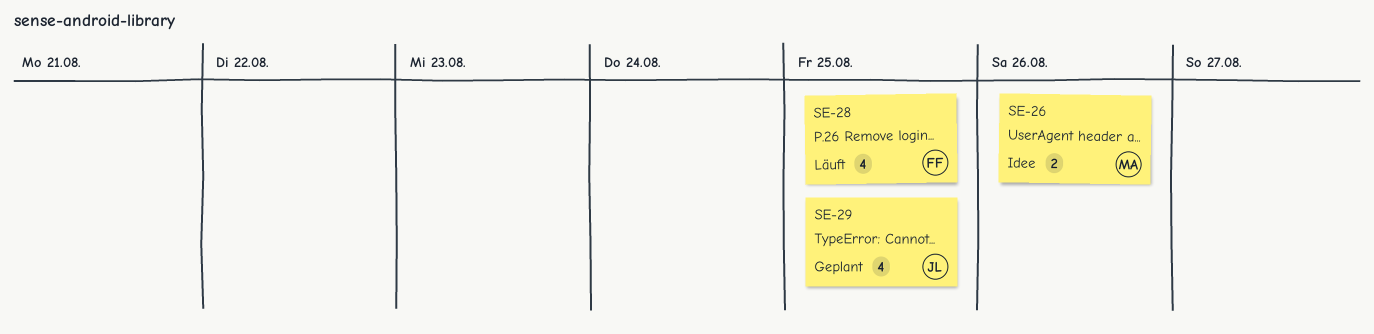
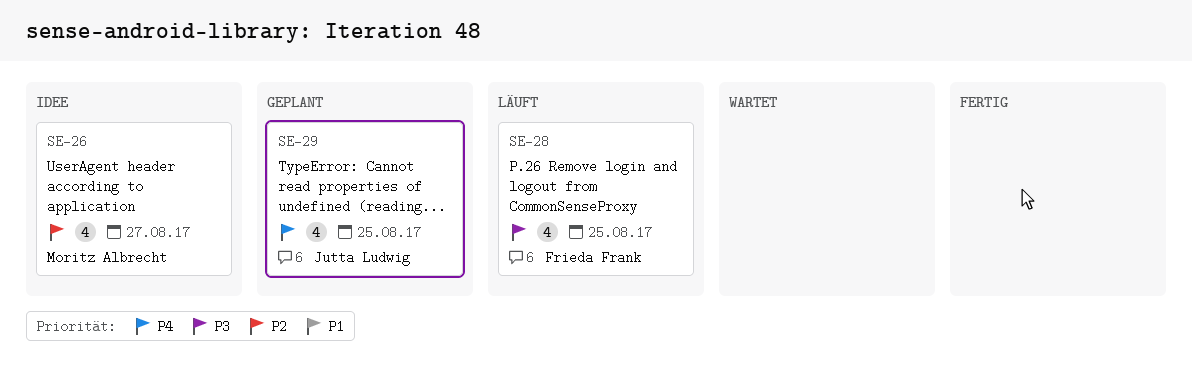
SE-26, estimate: 2 -> 4
SE-26, due: Aug 26 -> Aug 27

